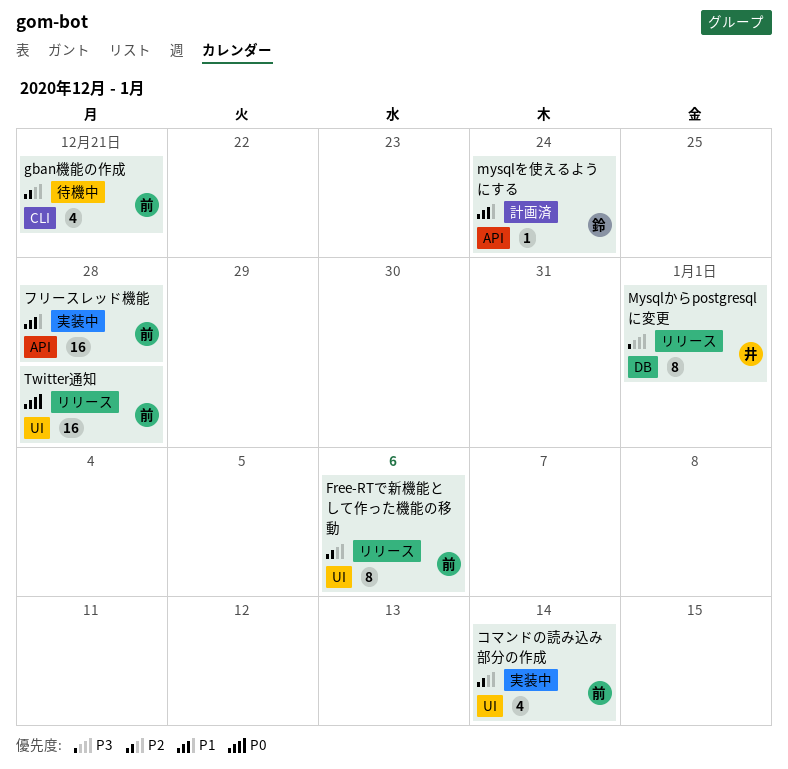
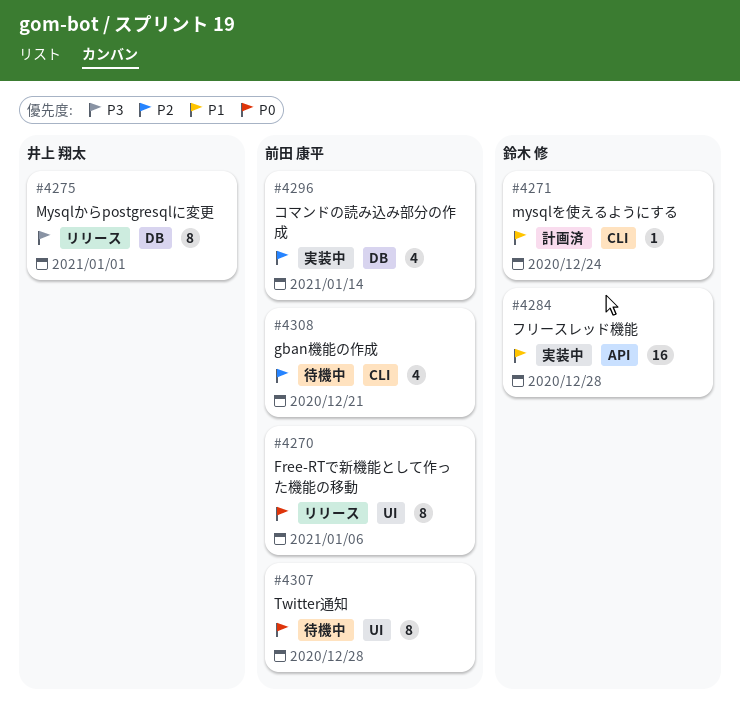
Free-RTで新機能として作った機能の移動, priority: P2 -> P0
mysqlを使えるようにする, label: API -> CLI
Twitter通知, status: リリース -> 待機中
Twitter通知, estimate: 16 -> 8
コマンドの読み込み部分の作成, label: UI -> DB
フリースレッド機能, owner: 前田 康平 -> 鈴木 修

